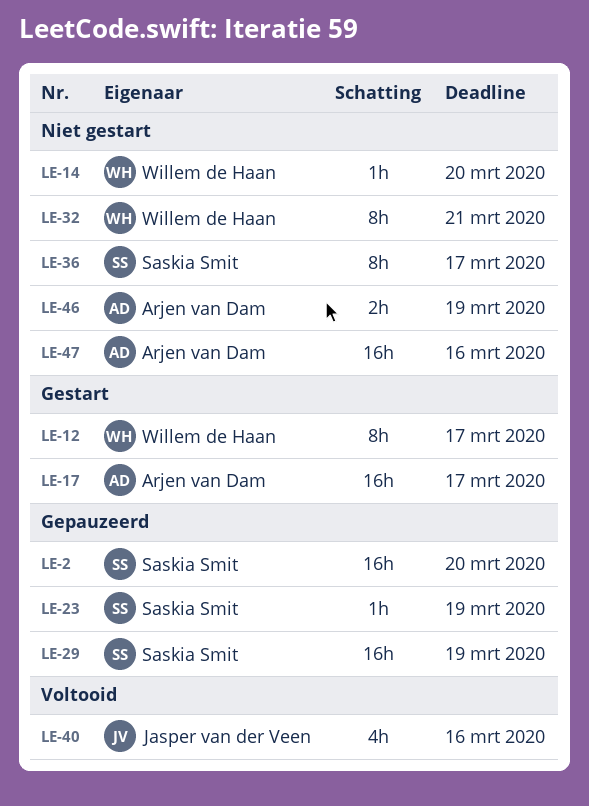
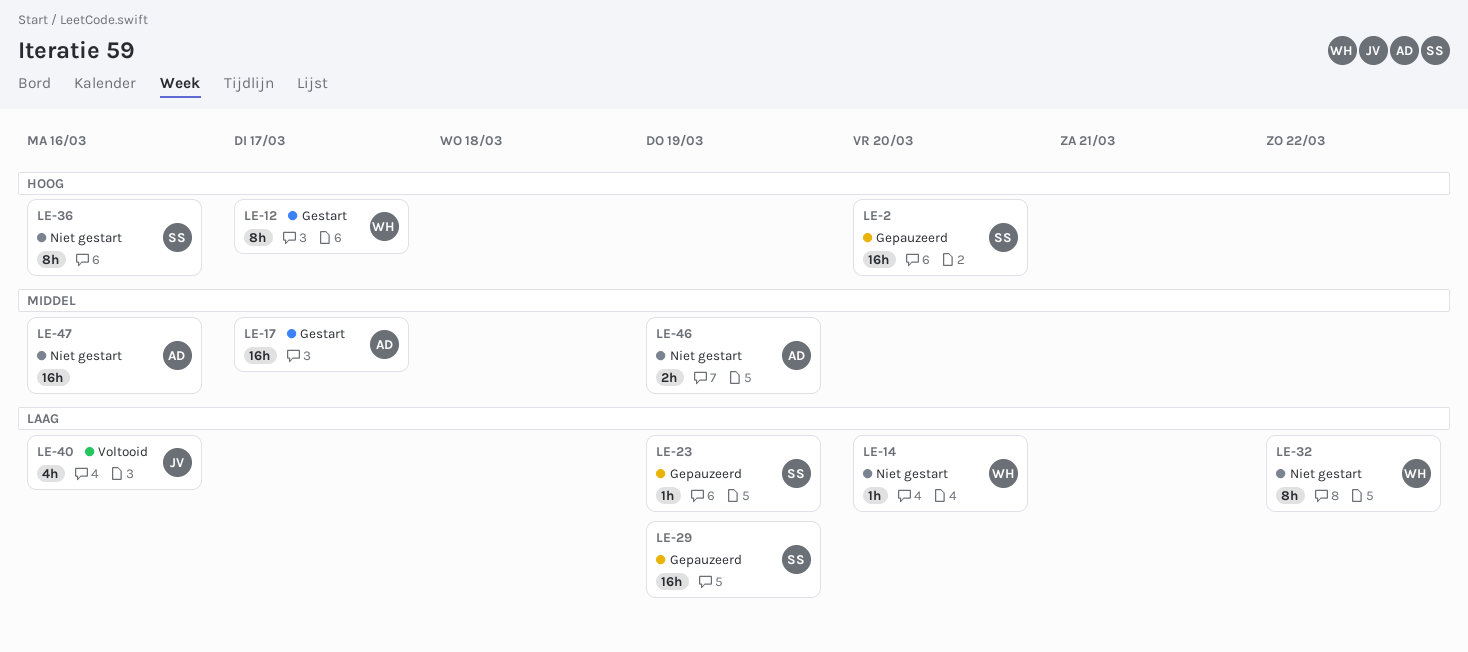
LE-32, due: Mar 21 -> Mar 22
LE-36, due: Mar 17 -> Mar 16

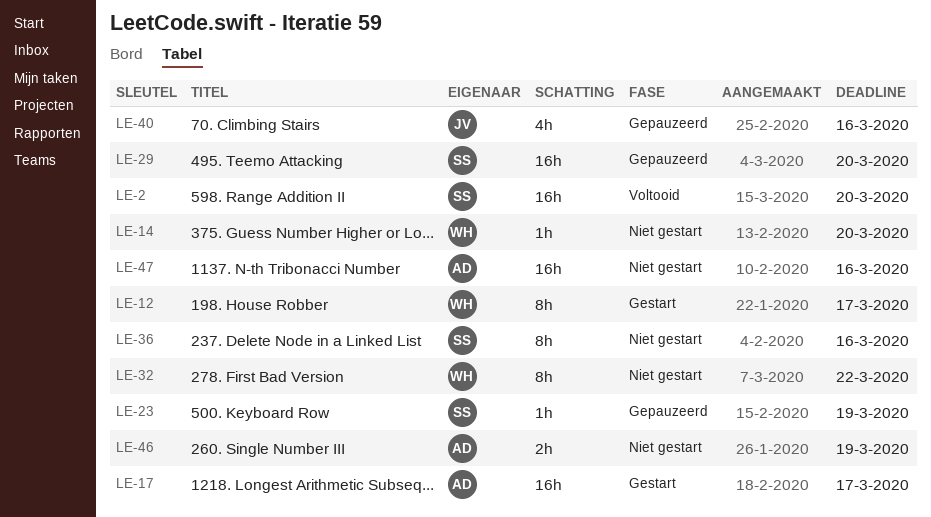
LE-2, status: Gepauzeerd -> Voltooid
LE-29, due: Mar 19 -> Mar 20
LE-40, status: Voltooid -> Gepauzeerd

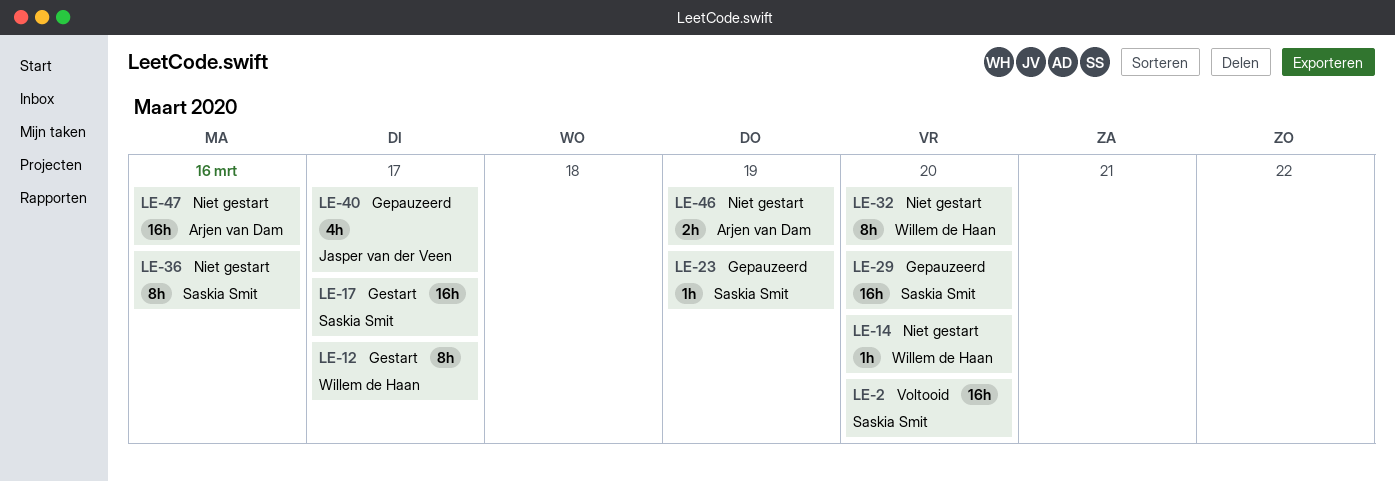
LE-17, owner: Arjen van Dam -> Saskia Smit
LE-32, due: Mar 22 -> Mar 20
LE-40, due: Mar 16 -> Mar 17

